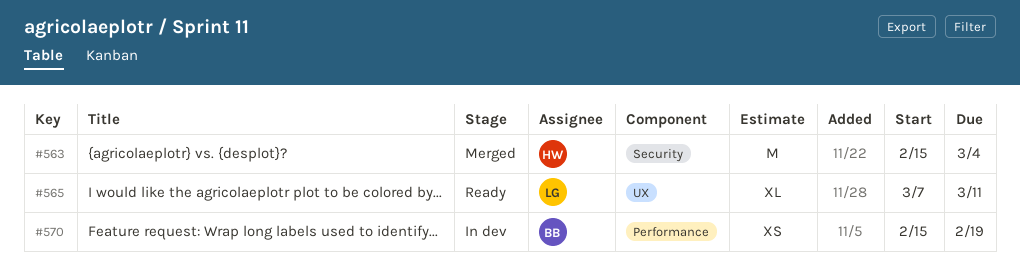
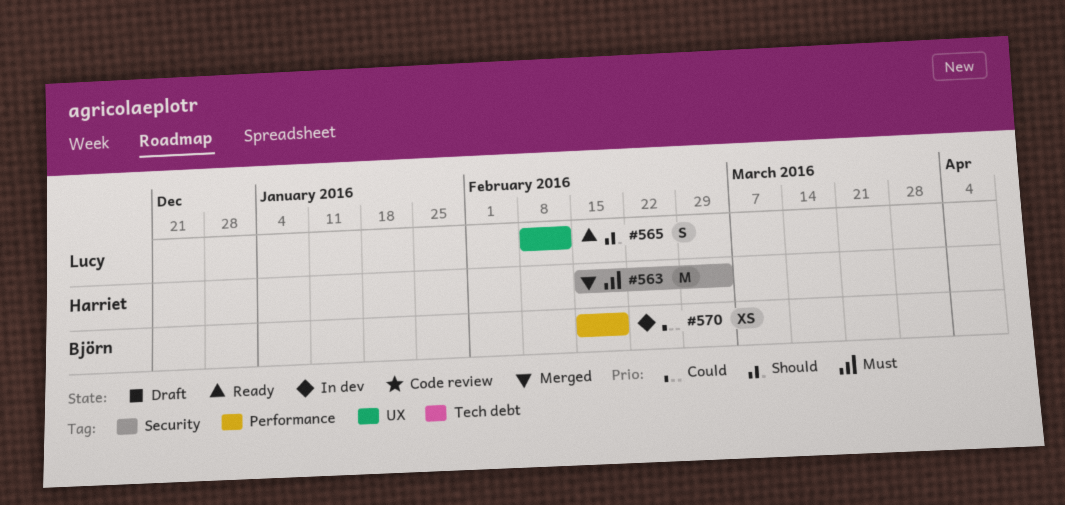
#565, estimate: XL -> S
#565, start: Mar 7 -> Feb 8
#565, due: Mar 11 -> Feb 12

